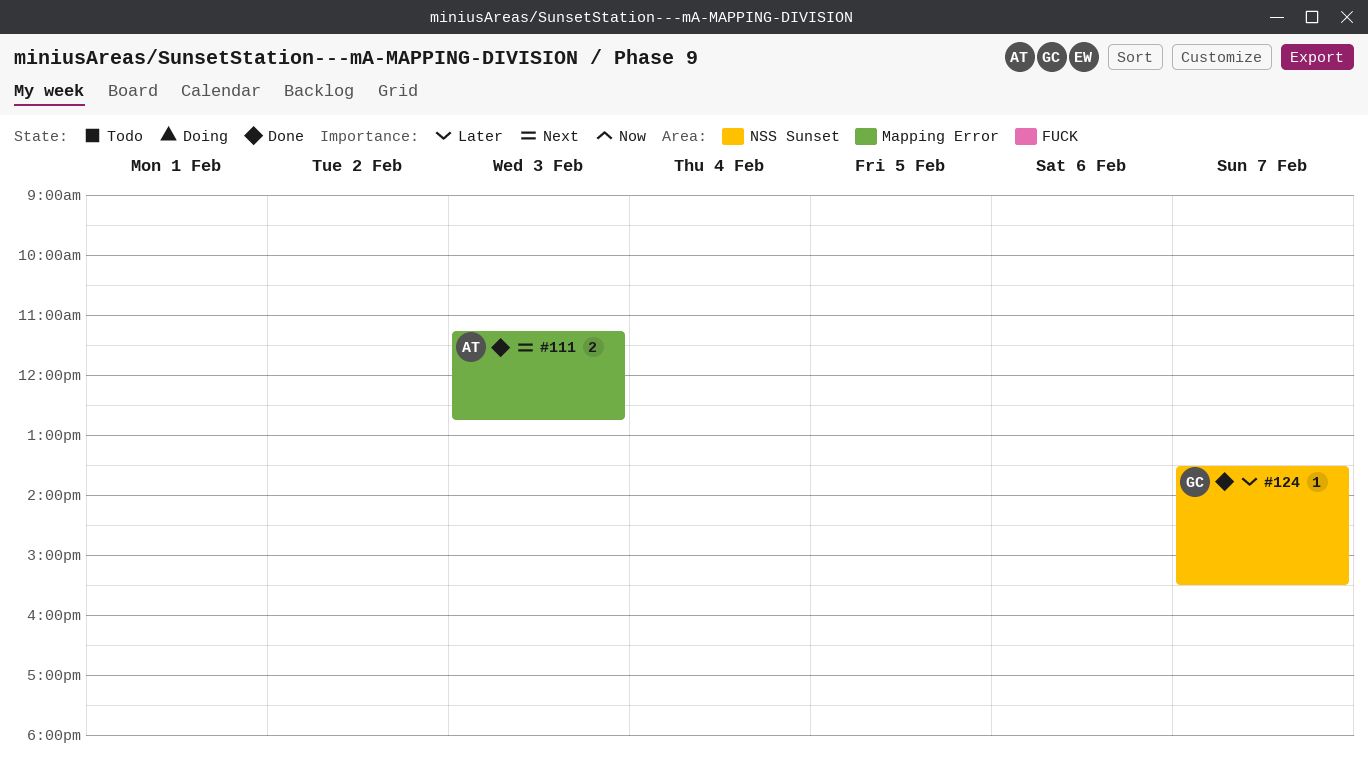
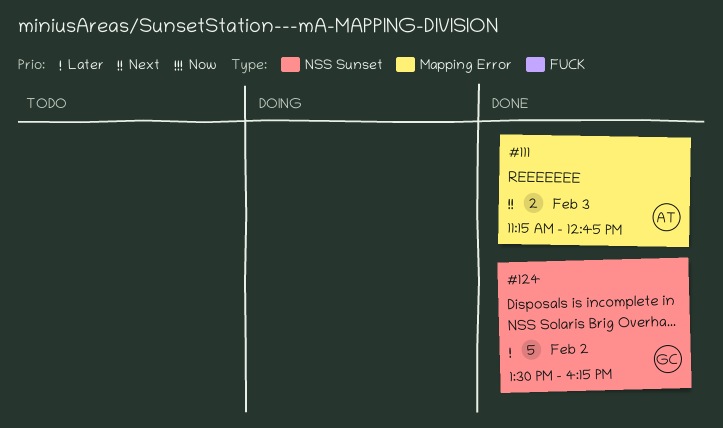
#124, estimate: 1 -> 5
#124, day: Feb 7 -> Feb 2
#124, ends: 15:30 -> 16:15

